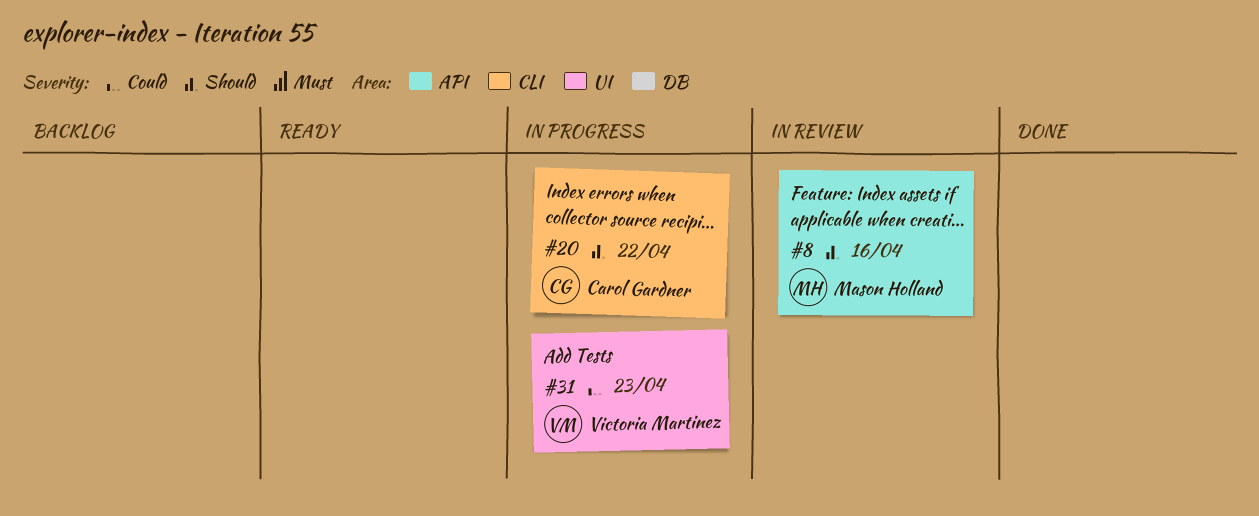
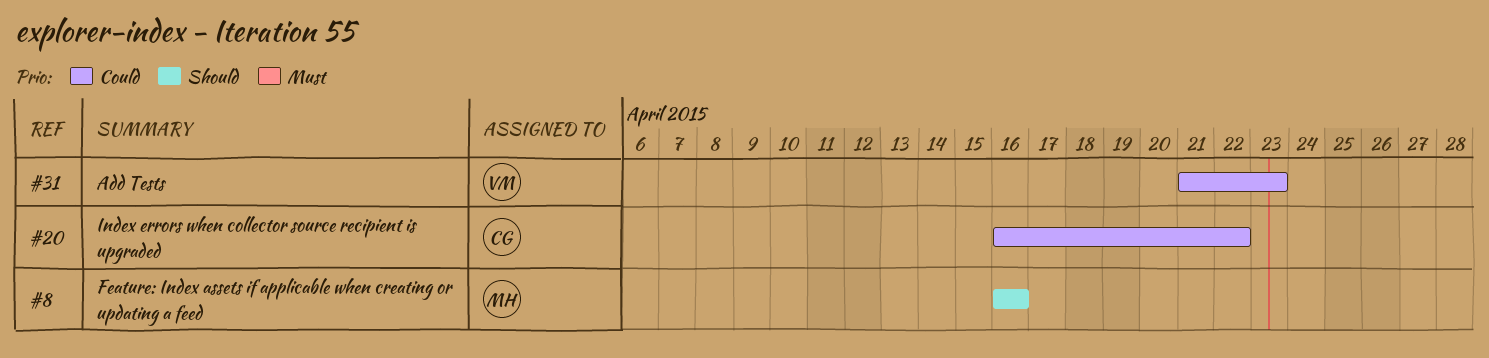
#20, priority: Should -> Could

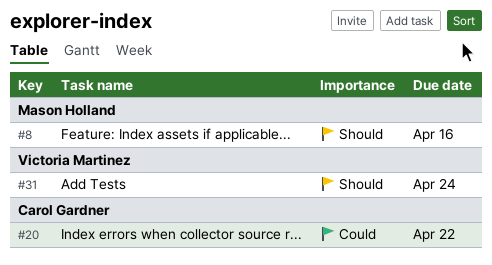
#31, priority: Could -> Should
#31, due: Apr 23 -> Apr 24

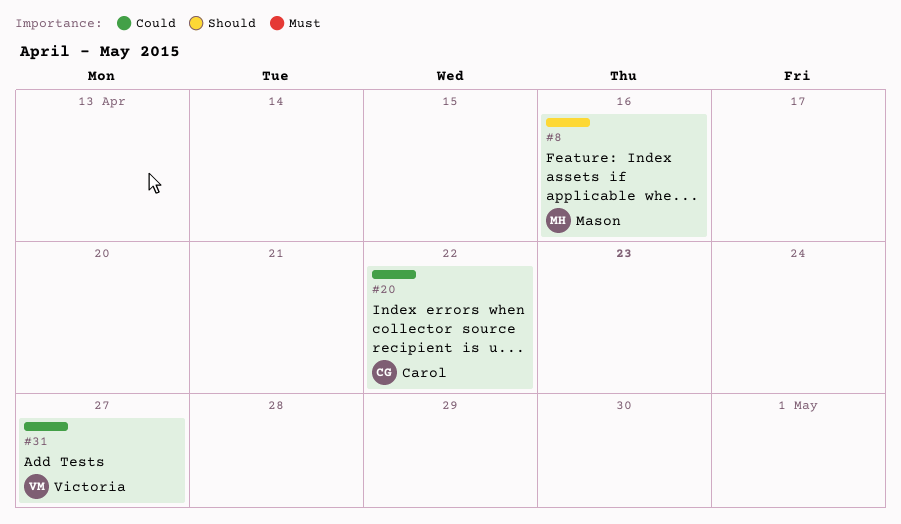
#31, priority: Should -> Could
#31, due: Apr 24 -> Apr 27

